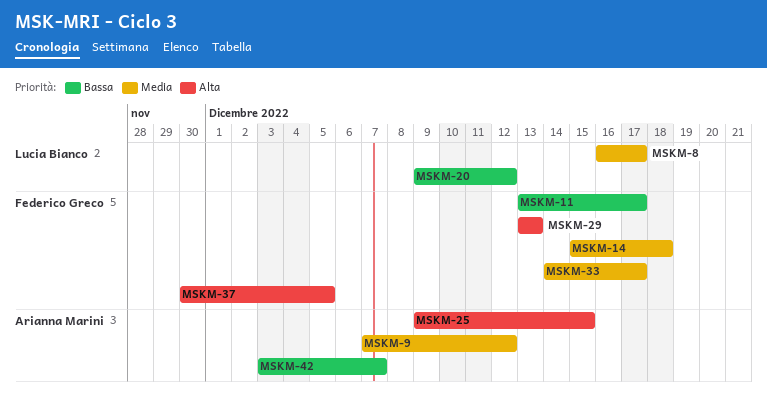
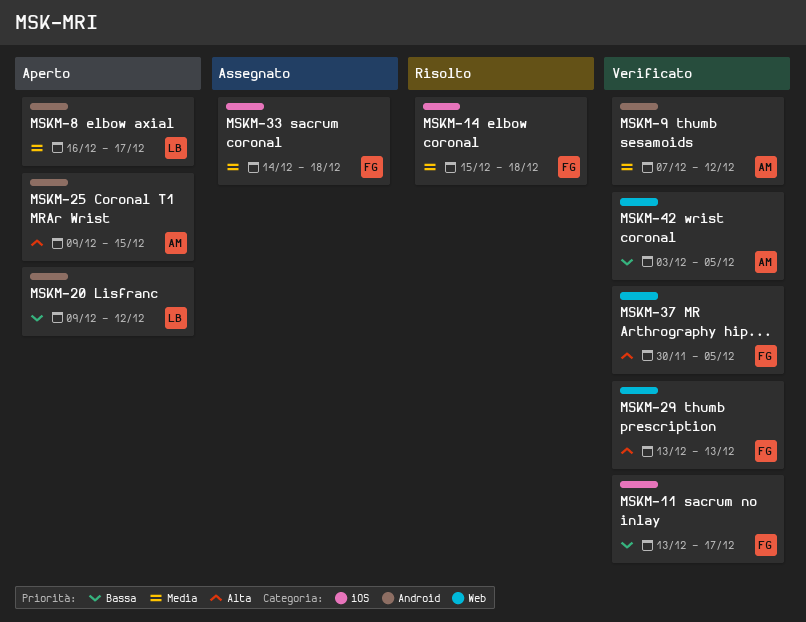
MSKM-33, due: Dec 17 -> Dec 18
MSKM-42, due: Dec 7 -> Dec 5

